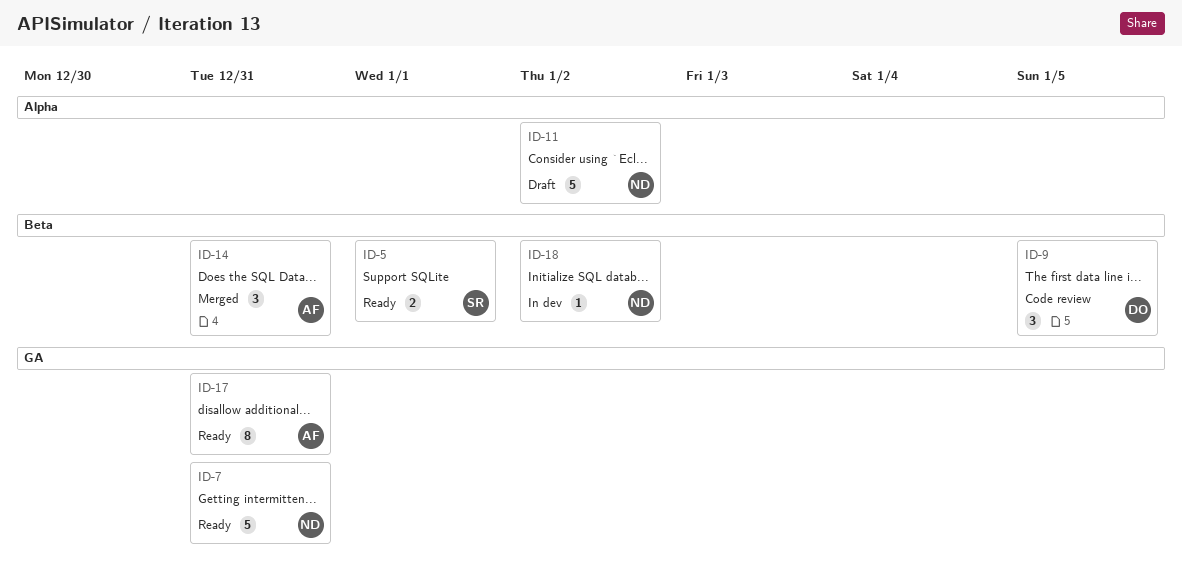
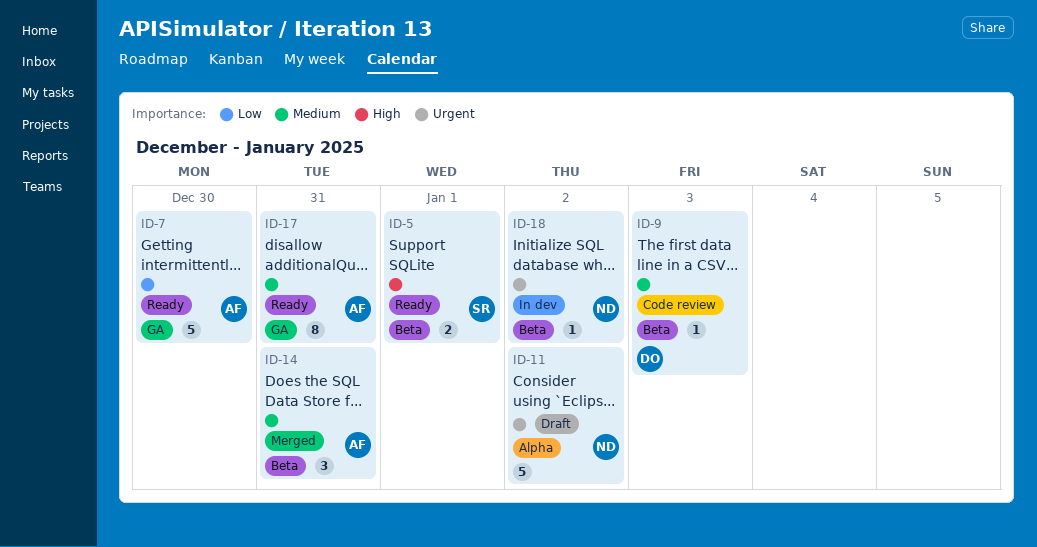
ID-7, owner: ND -> AF
ID-7, due: Dec 31 -> Dec 30
ID-9, estimate: 3 -> 1
ID-9, due: Jan 5 -> Jan 3

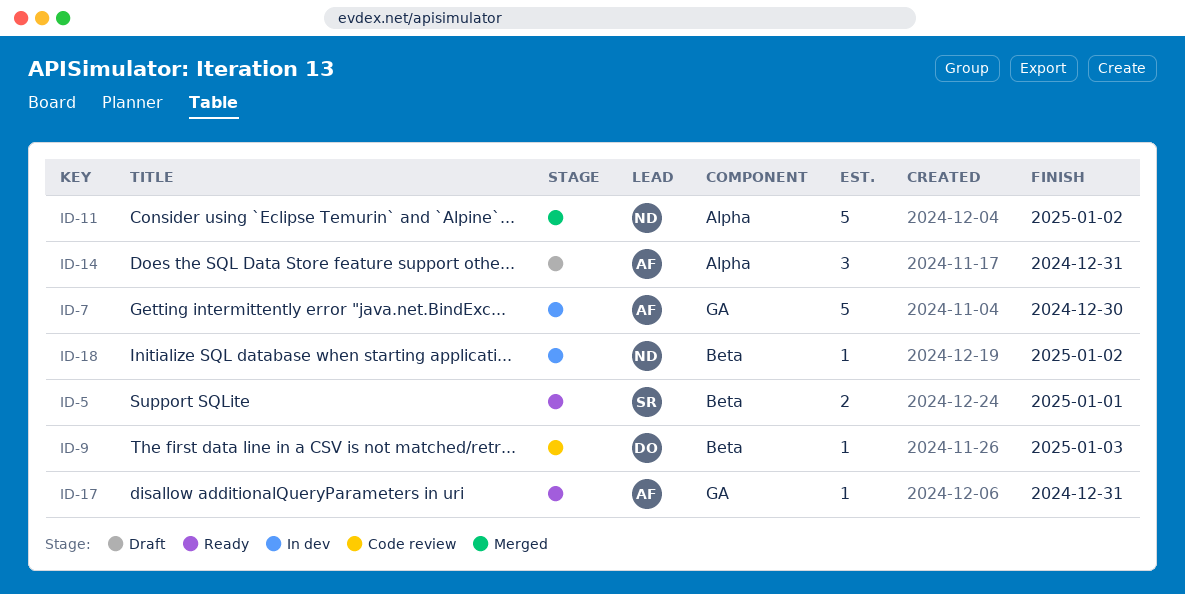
ID-7, status: Ready -> In dev
ID-11, status: Draft -> Merged
ID-14, status: Merged -> Draft
ID-14, label: Beta -> Alpha
ID-17, estimate: 8 -> 1

